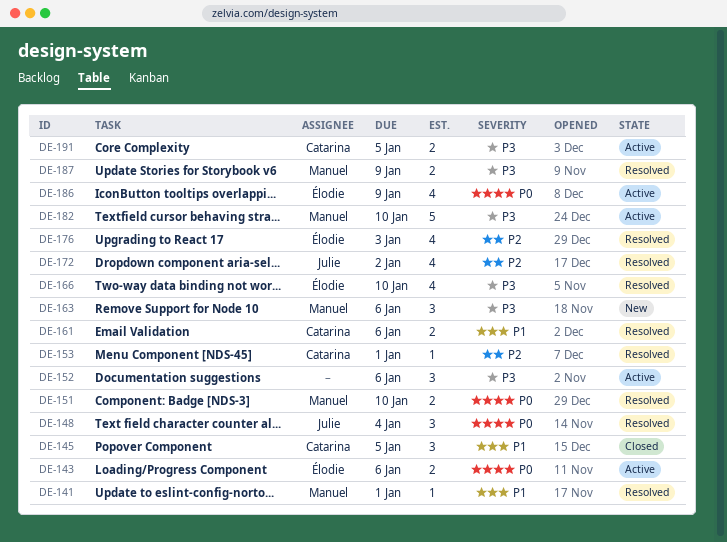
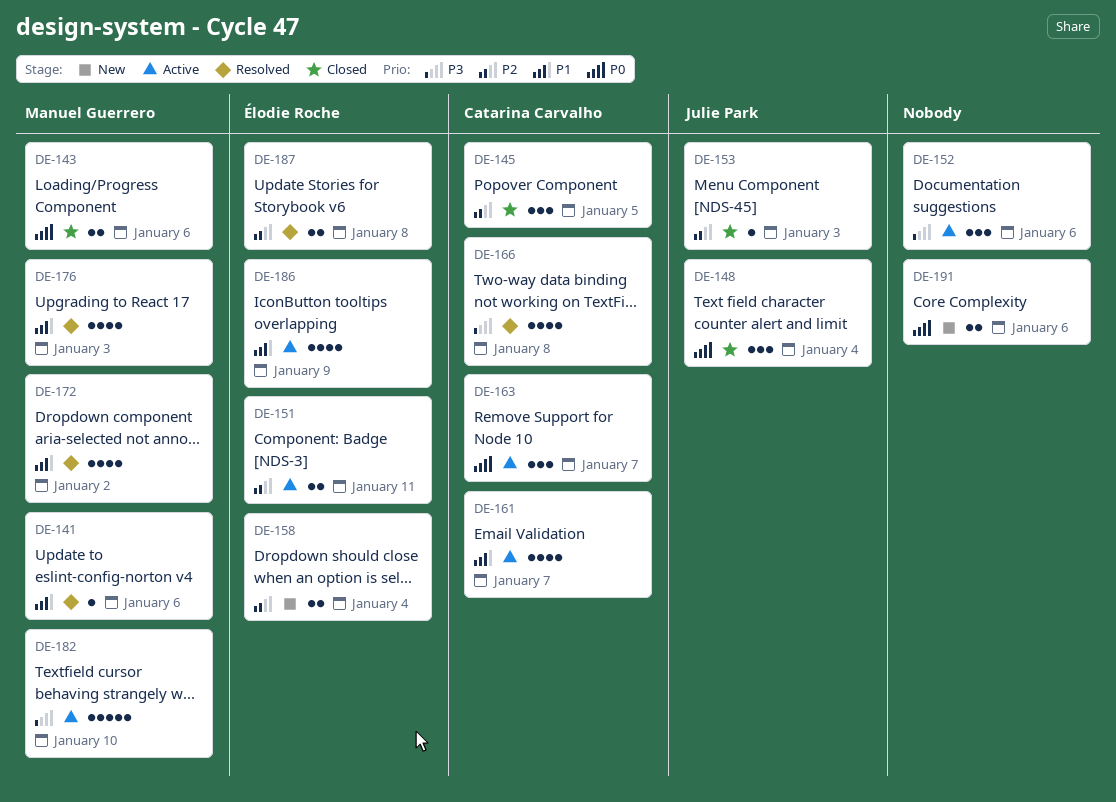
DE-141, due: Jan 1 -> Jan 6
DE-143, status: Active -> Closed
DE-143, owner: Élodie Roche -> Manuel Guerrero
DE-145, priority: P1 -> P2
DE-148, status: Resolved -> Closed
DE-151, status: Resolved -> Active
DE-151, owner: Manuel Guerrero -> Élodie Roche
DE-151, priority: P0 -> P2
DE-151, due: Jan 10 -> Jan 11
DE-153, status: Resolved -> Closed
DE-153, owner: Catarina Carvalho -> Julie Park
DE-153, due: Jan 1 -> Jan 3
DE-158: none -> present
DE-161, status: Resolved -> Active
DE-161, estimate: 2 -> 4
DE-161, due: Jan 6 -> Jan 7
DE-163, status: New -> Active
DE-163, owner: Manuel Guerrero -> Catarina Carvalho
DE-163, priority: P3 -> P0
DE-163, due: Jan 6 -> Jan 7
DE-166, owner: Élodie Roche -> Catarina Carvalho
DE-166, due: Jan 10 -> Jan 8
DE-172, owner: Julie Park -> Manuel Guerrero
DE-172, priority: P2 -> P1
DE-176, owner: Élodie Roche -> Manuel Guerrero
DE-176, priority: P2 -> P1
DE-186, priority: P0 -> P1
DE-187, owner: Manuel Guerrero -> Élodie Roche
DE-187, priority: P3 -> P2
DE-187, due: Jan 9 -> Jan 8
DE-191, status: Active -> New
DE-191, owner: Catarina Carvalho -> none
DE-191, priority: P3 -> P0
DE-191, due: Jan 5 -> Jan 6

